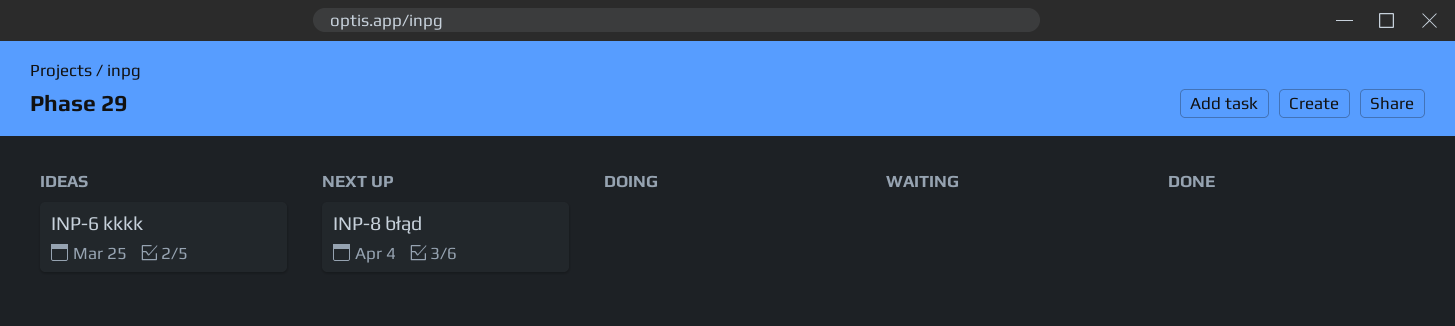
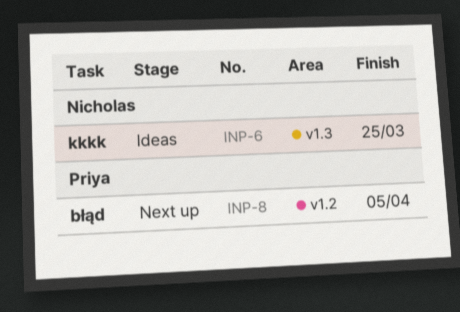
INP-8, due: Apr 4 -> Apr 5

